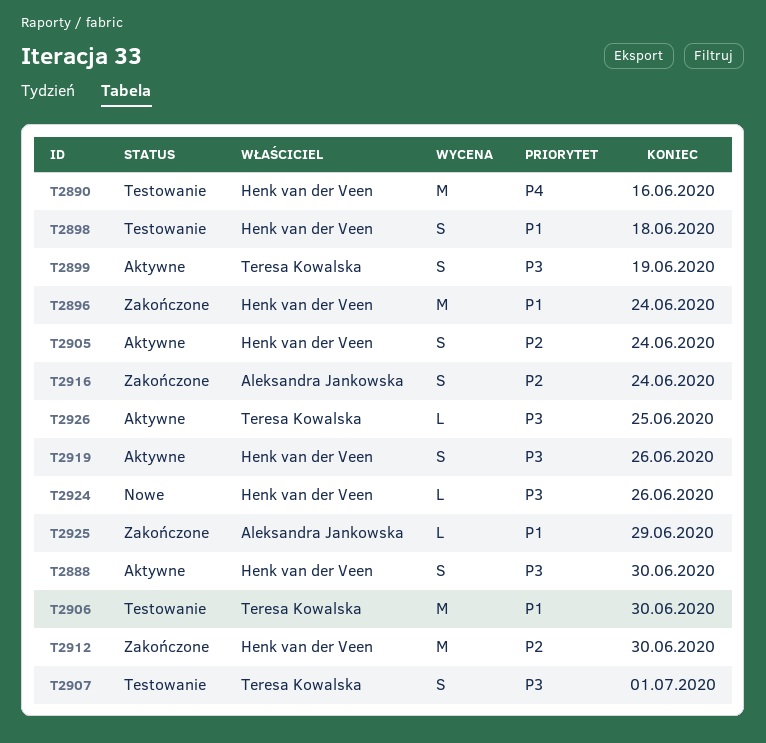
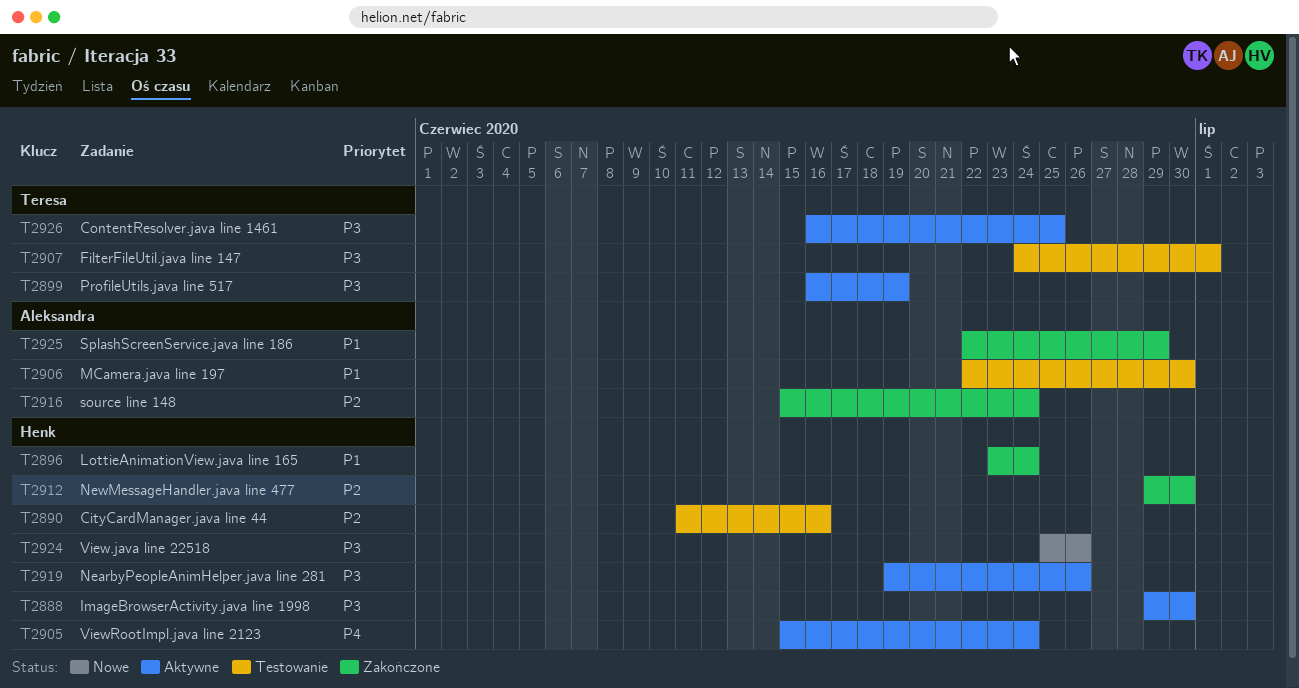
T2890, priority: P4 -> P2
T2898: present -> none
T2905, priority: P2 -> P4
T2906, owner: Teresa Kowalska -> Aleksandra Jankowska

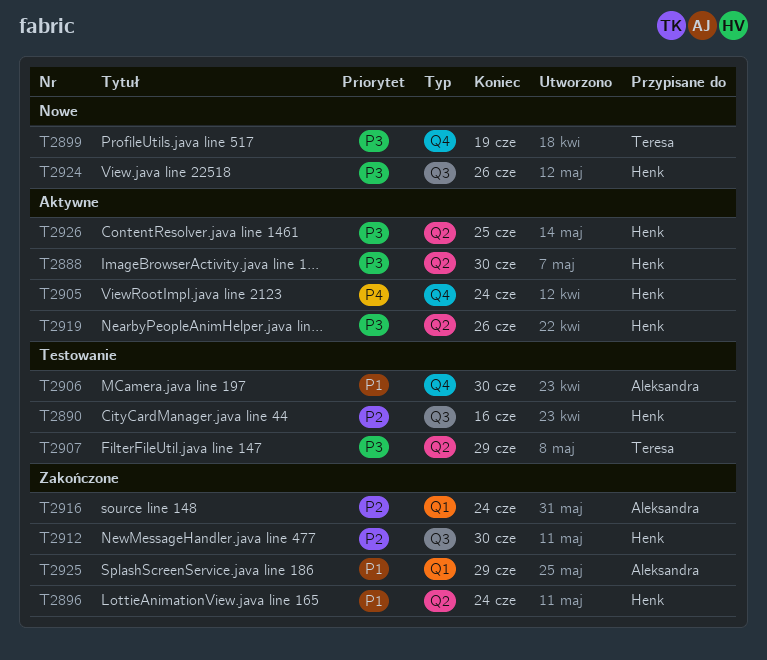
T2899, status: Aktywne -> Nowe
T2907, due: Jul 1 -> Jun 29
T2926, owner: Teresa -> Henk

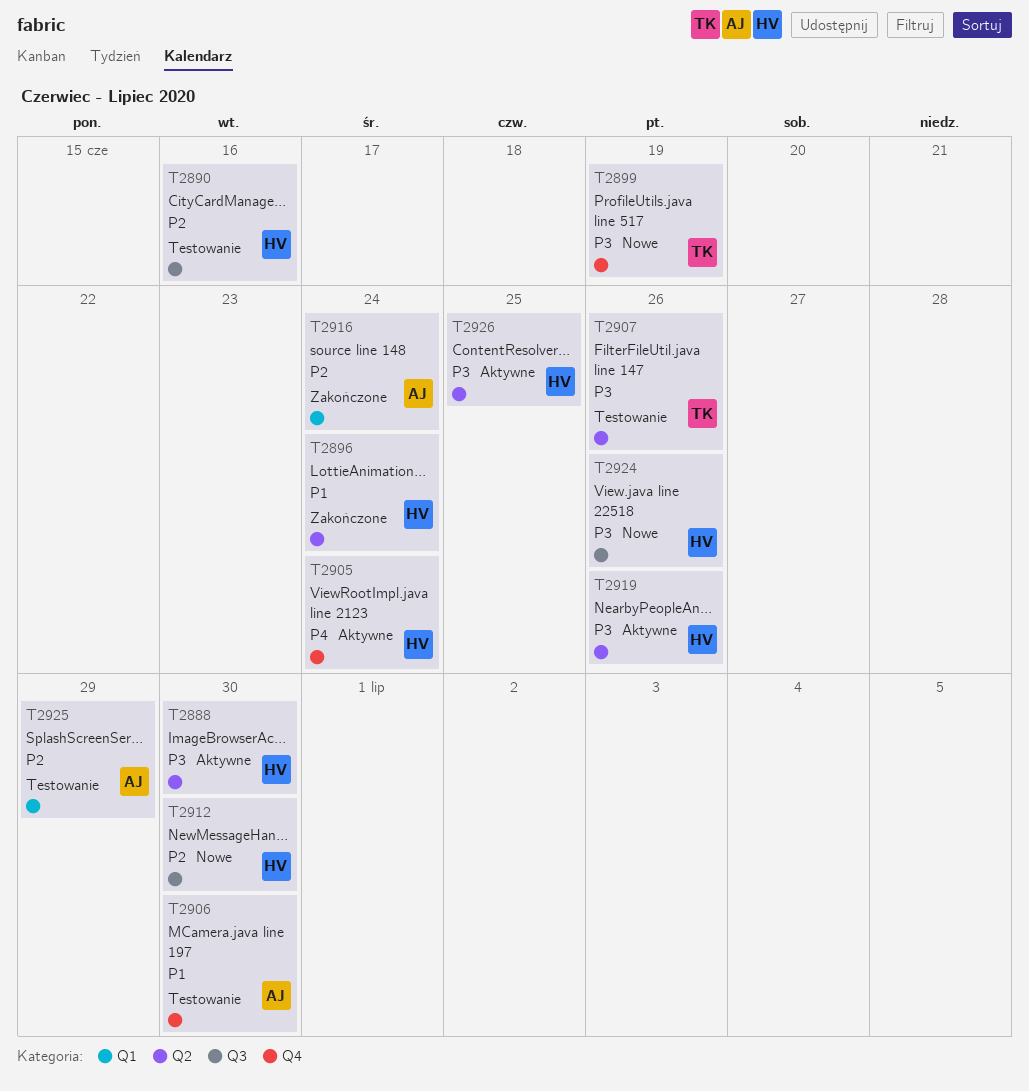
T2907, due: Jun 29 -> Jun 26
T2912, status: Zakończone -> Nowe
T2925, status: Zakończone -> Testowanie
T2925, priority: P1 -> P2

